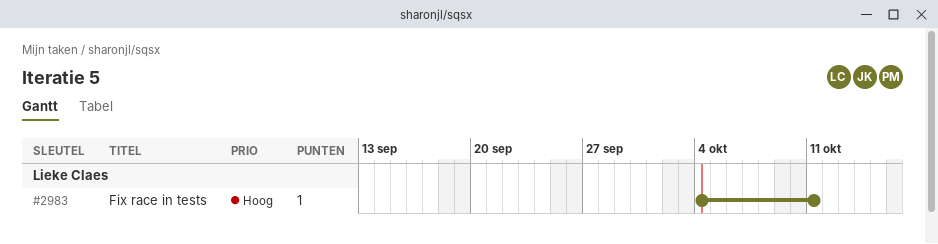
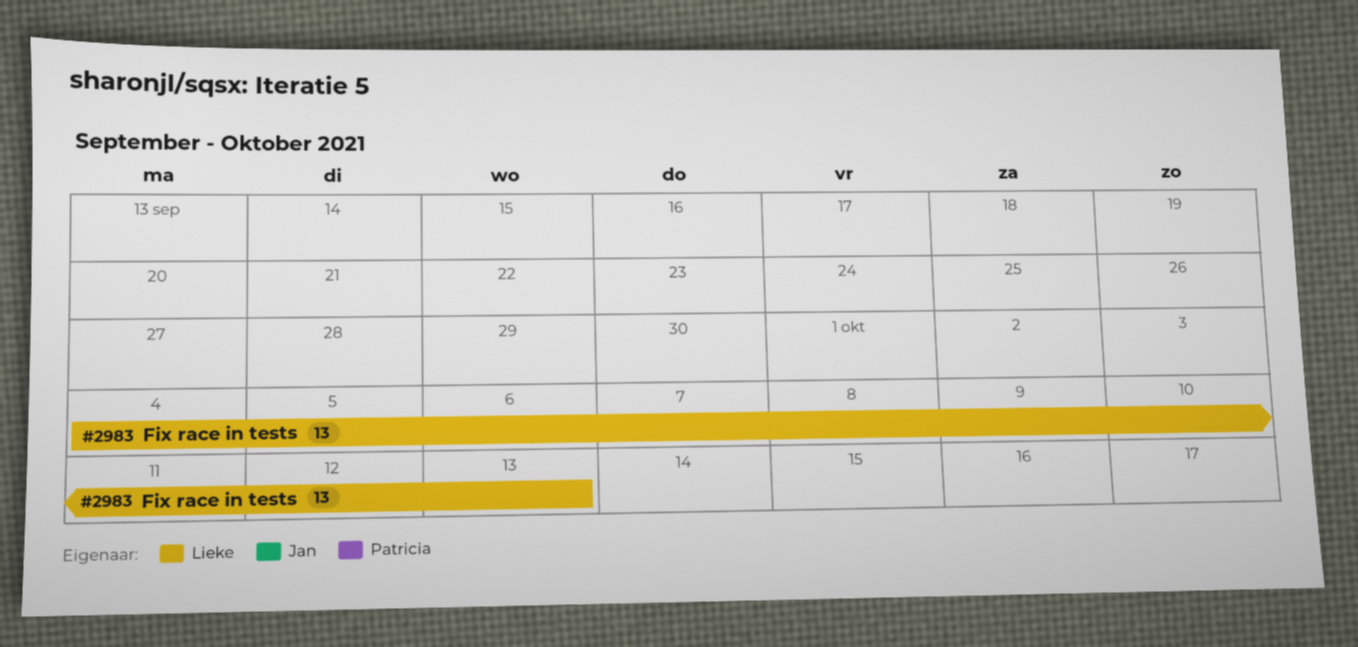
#2983, estimate: 1 -> 13
#2983, due: Oct 11 -> Oct 13

